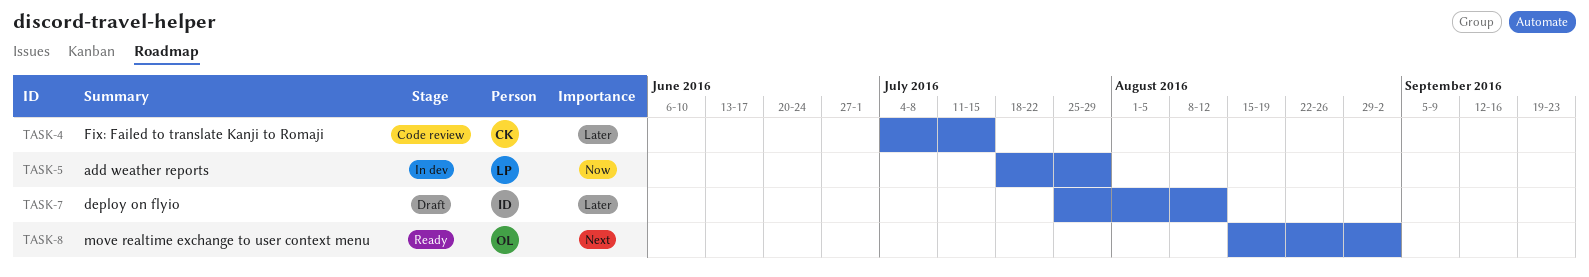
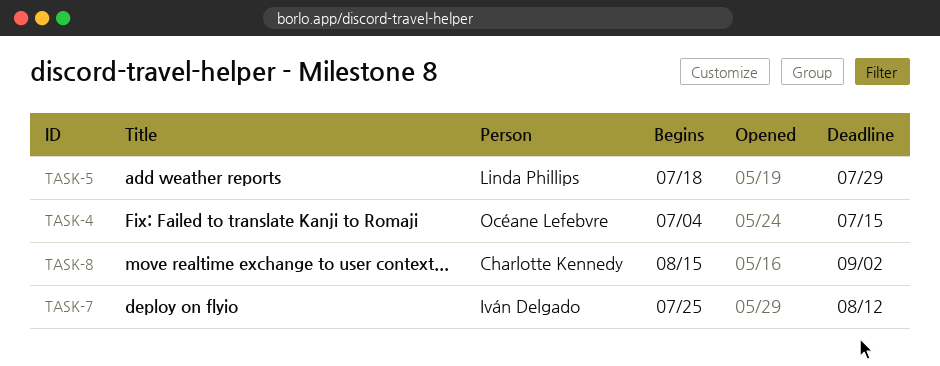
TASK-4, owner: Charlotte Kennedy -> Océane Lefebvre
TASK-8, owner: Océane Lefebvre -> Charlotte Kennedy

